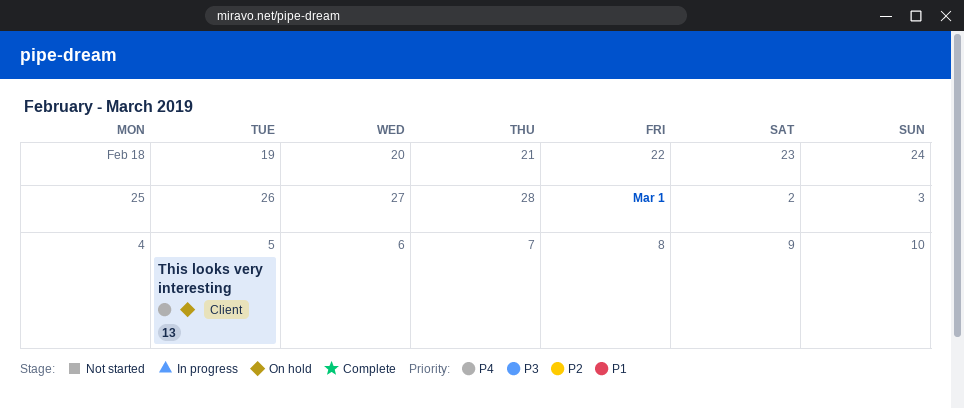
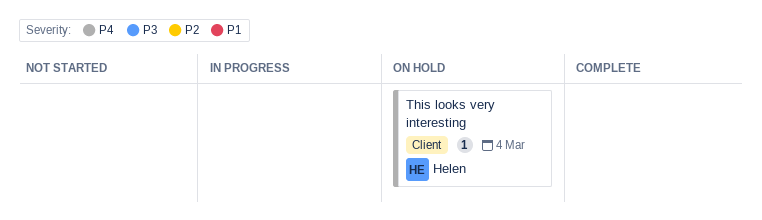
This looks very interesting, estimate: 13 -> 1
This looks very interesting, due: Mar 5 -> Mar 4

